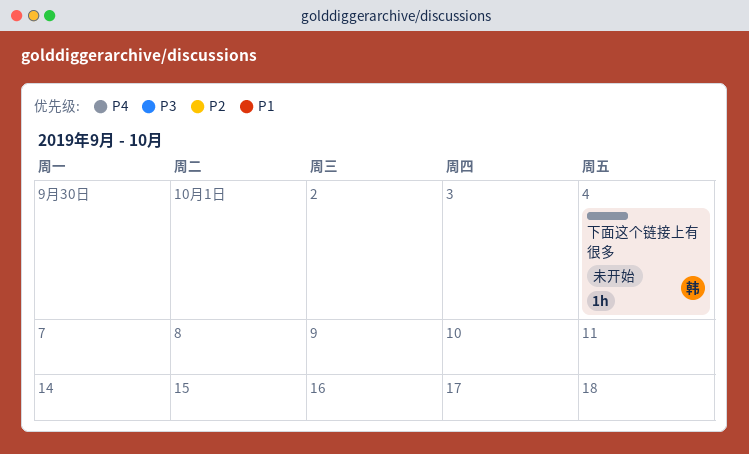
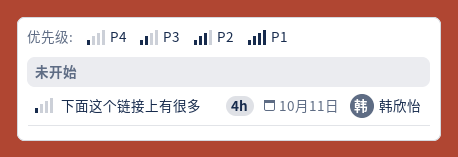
下面这个链接上有很多, estimate: 1h -> 4h
下面这个链接上有很多, due: Oct 4 -> Oct 11

